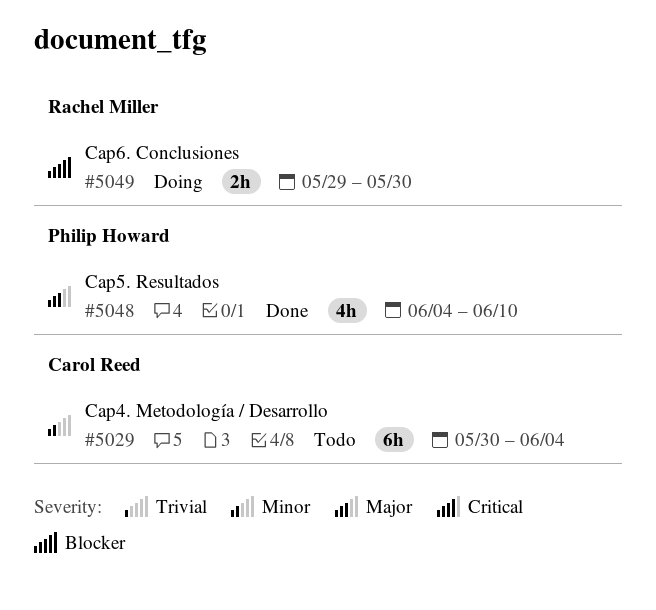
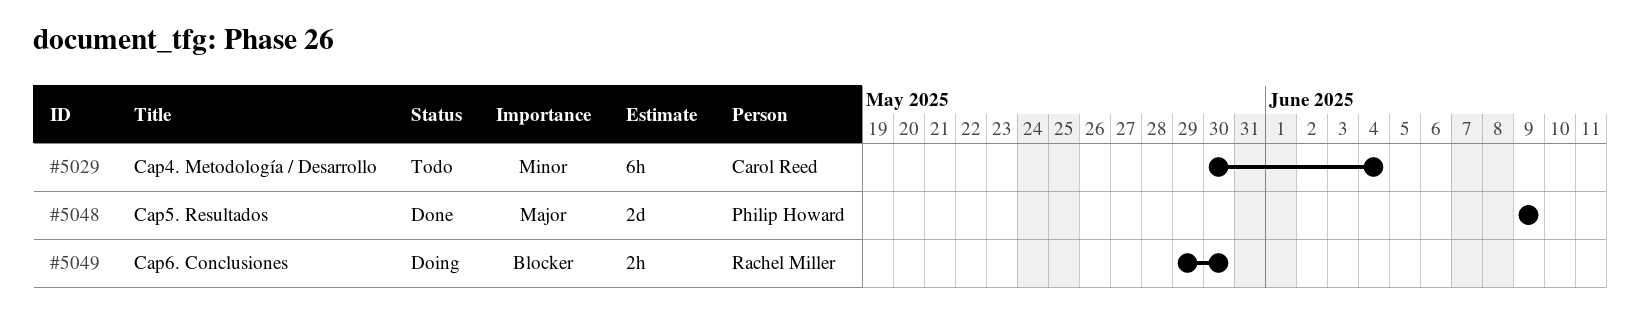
#5048, estimate: 4h -> 2d
#5048, start: Jun 4 -> Jun 9
#5048, due: Jun 10 -> Jun 9

